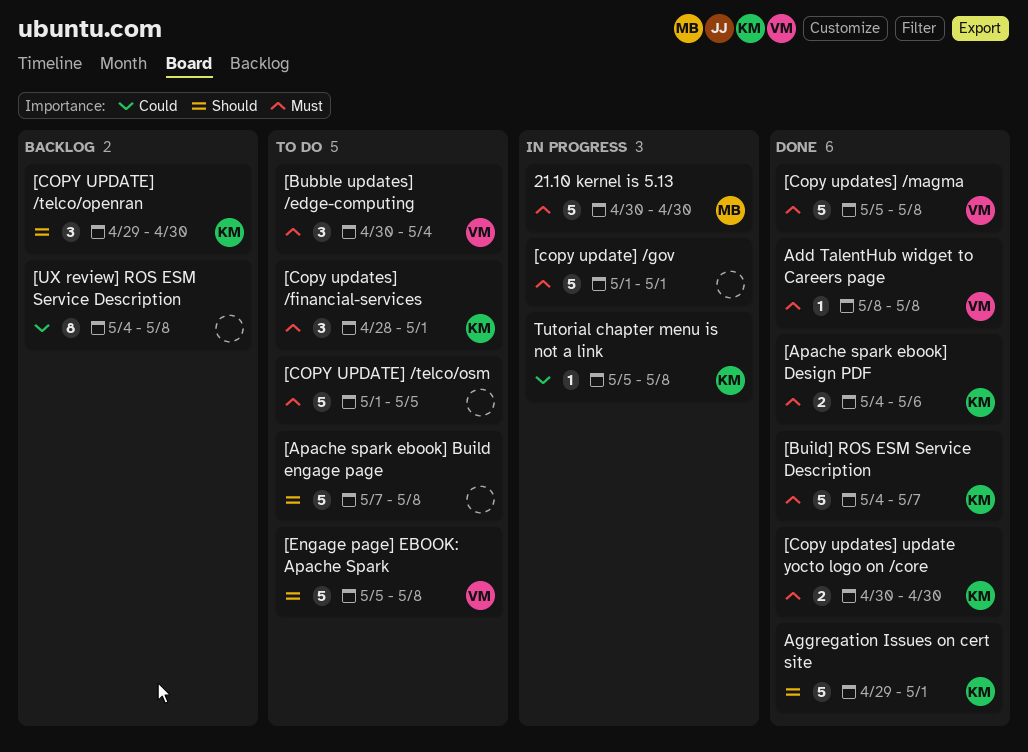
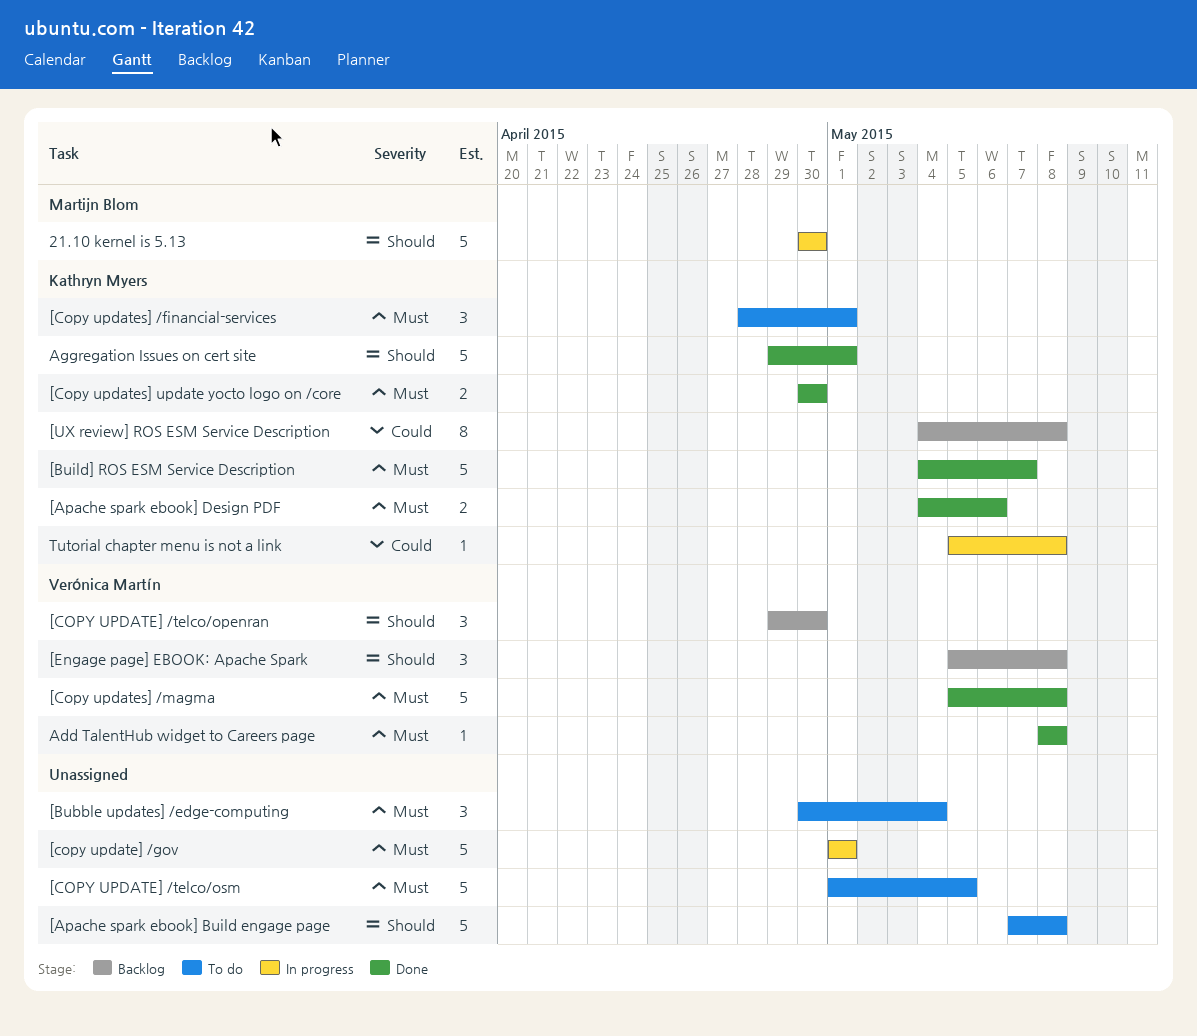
21.10 kernel is 5.13, priority: Must -> Should
[Bubble updates] /edge-computing, owner: Verónica Martín -> none
[COPY UPDATE] /telco/openran, owner: Kathryn Myers -> Verónica Martín
[Engage page] EBOOK: Apache Spark, status: To do -> Backlog
[Engage page] EBOOK: Apache Spark, estimate: 5 -> 3
[UX review] ROS ESM Service Description, owner: none -> Kathryn Myers

